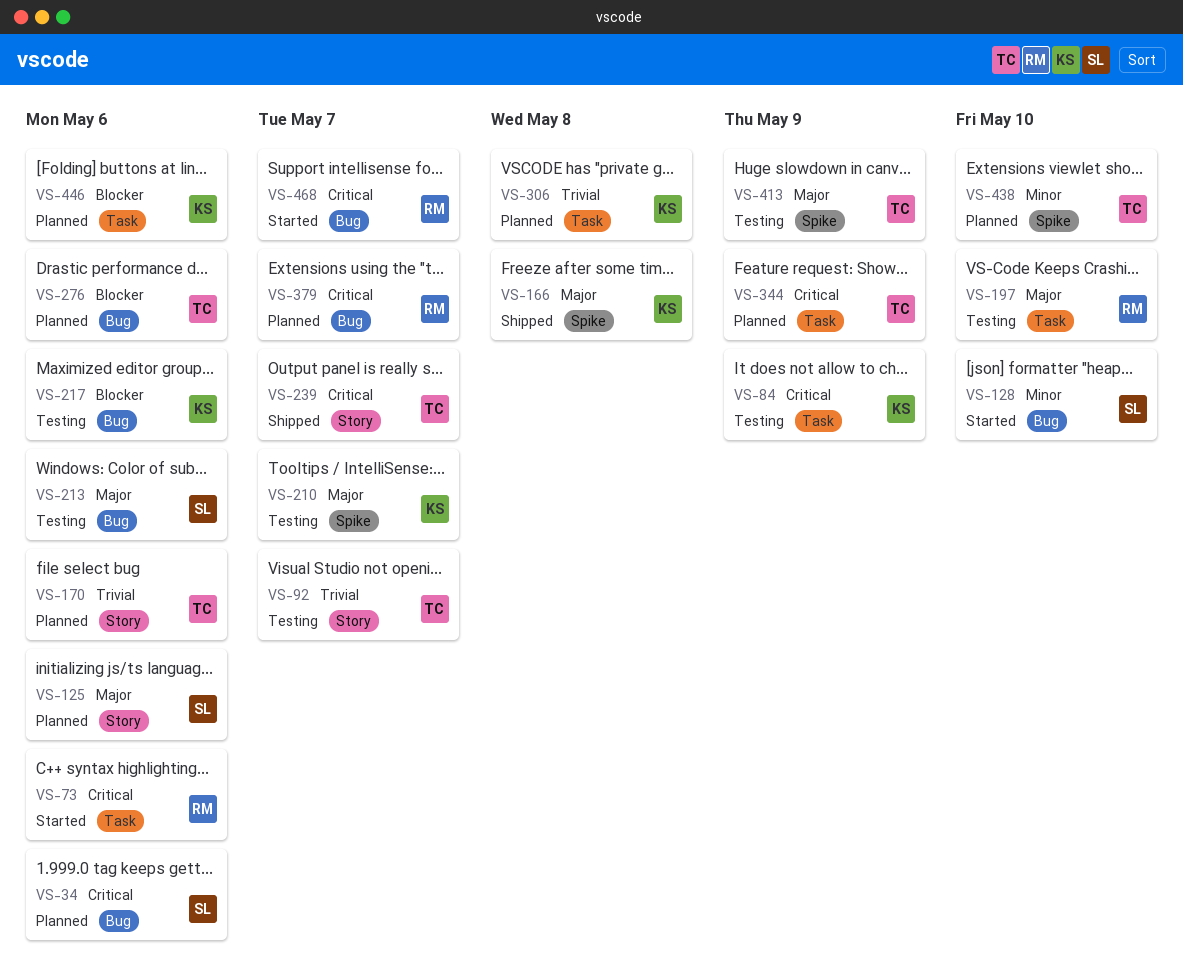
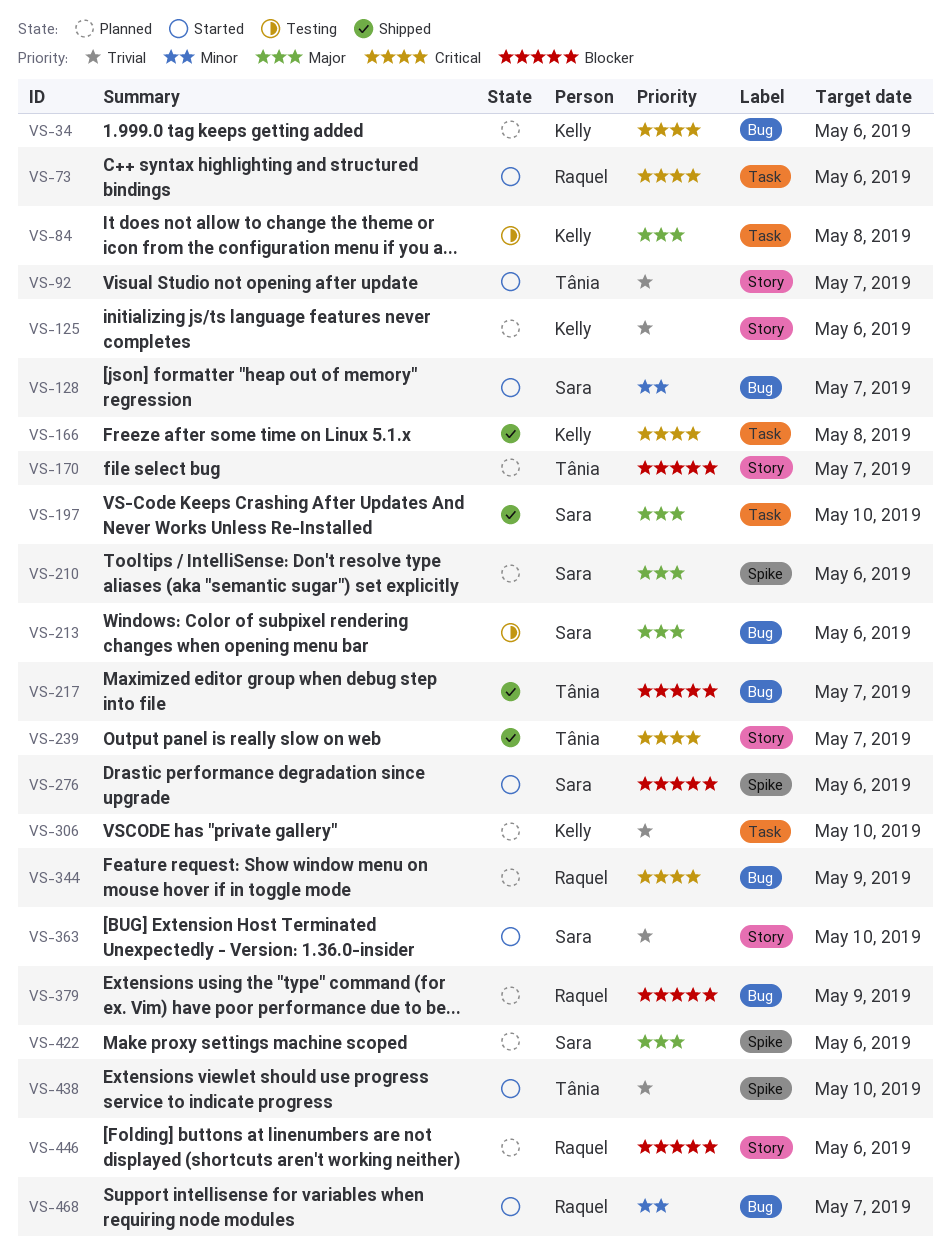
VS-34, owner: Sara -> Kelly
VS-84, priority: Critical -> Major
VS-84, due: May 9 -> May 8
VS-92, status: Testing -> Started
VS-125, owner: Sara -> Kelly
VS-125, priority: Major -> Trivial
VS-128, due: May 10 -> May 7
VS-166, priority: Major -> Critical
VS-166, label: Spike -> Task
VS-170, priority: Trivial -> Blocker
VS-170, due: May 6 -> May 7
VS-197, status: Testing -> Shipped
VS-197, owner: Raquel -> Sara
VS-210, status: Testing -> Planned
VS-210, owner: Kelly -> Sara
VS-210, due: May 7 -> May 6
VS-217, status: Testing -> Shipped
VS-217, owner: Kelly -> Tânia
VS-217, due: May 6 -> May 7
VS-276, status: Planned -> Started
VS-276, owner: Tânia -> Sara
VS-276, label: Bug -> Spike
VS-306, due: May 8 -> May 10
VS-344, owner: Tânia -> Raquel
VS-344, label: Task -> Bug
VS-363: none -> present
VS-379, priority: Critical -> Blocker
VS-379, due: May 7 -> May 9
VS-413: present -> none
VS-422: none -> present
VS-438, status: Planned -> Started
VS-438, priority: Minor -> Trivial
VS-446, owner: Kelly -> Raquel
VS-446, label: Task -> Story
VS-468, priority: Critical -> Minor

